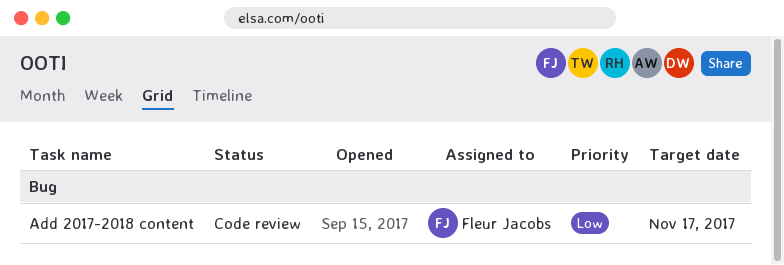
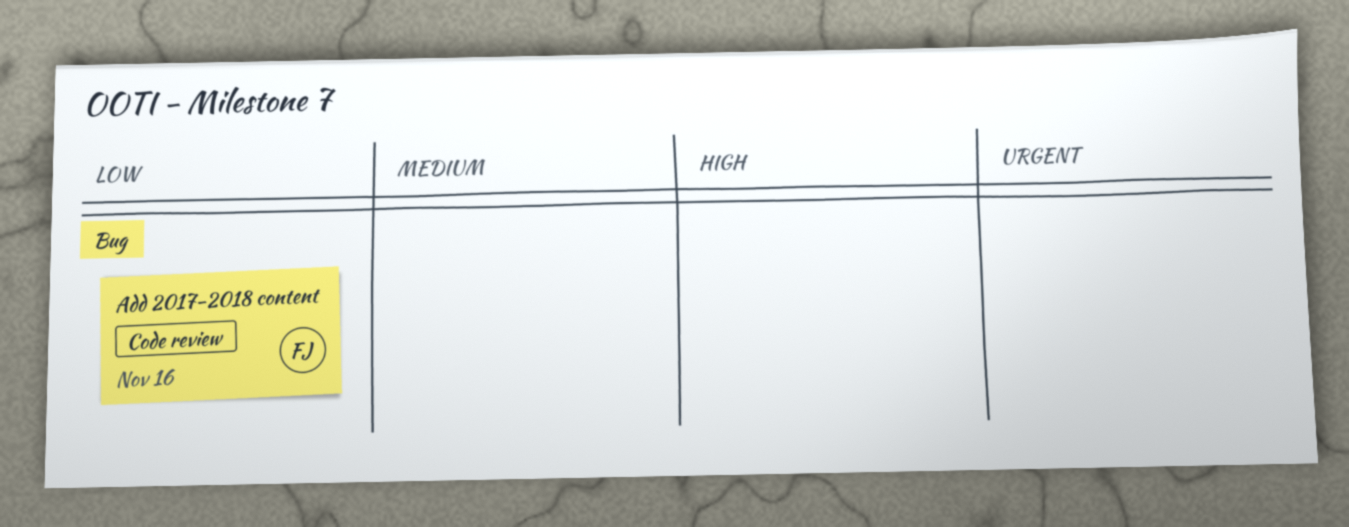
Add 2017-2018 content, due: Nov 17 -> Nov 16

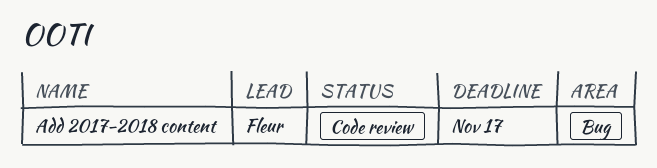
Add 2017-2018 content, due: Nov 16 -> Nov 17

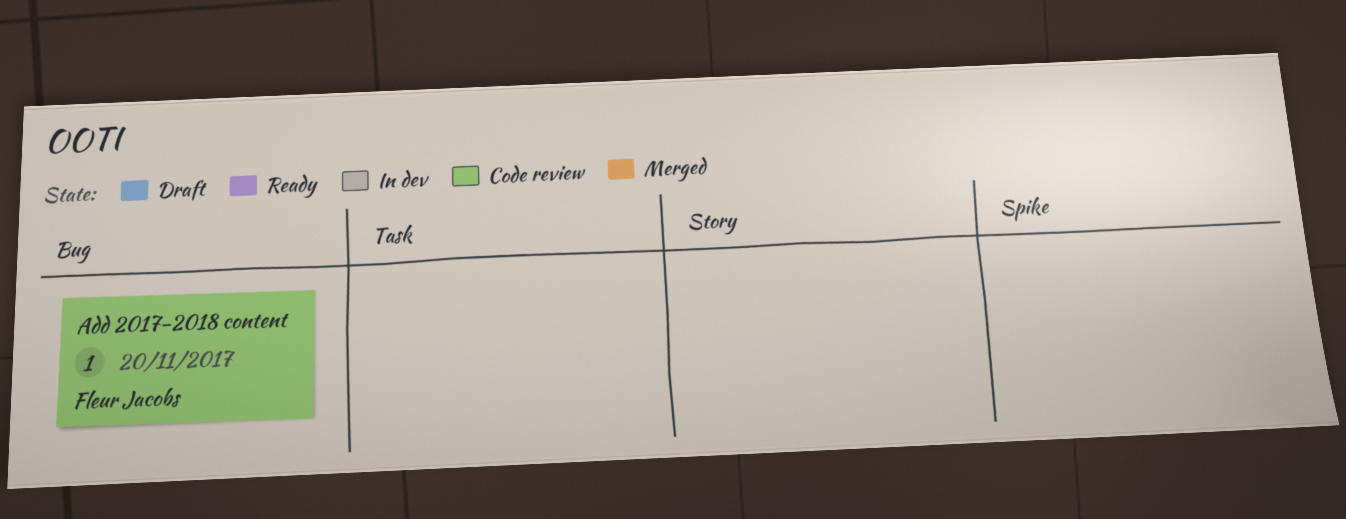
Add 2017-2018 content, due: Nov 17 -> Nov 20

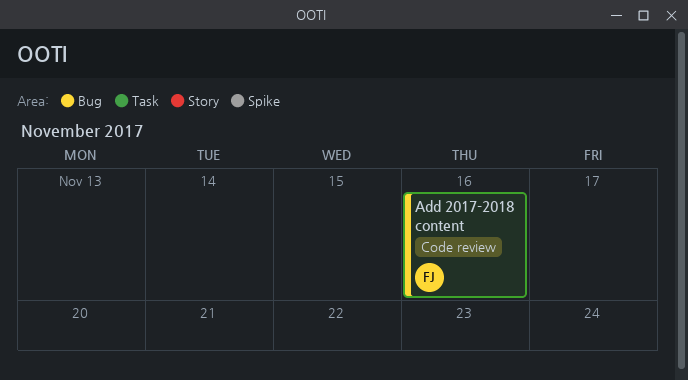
Add 2017-2018 content, due: Nov 20 -> Nov 16

